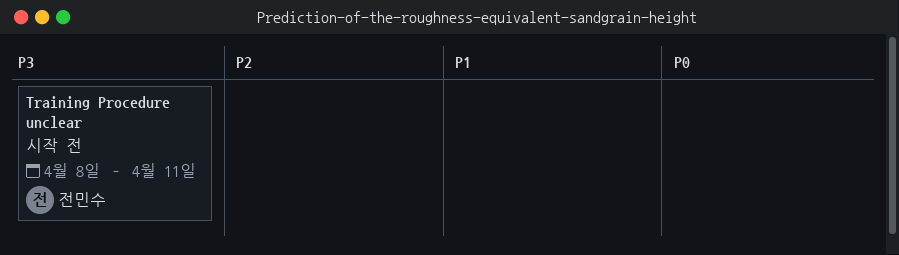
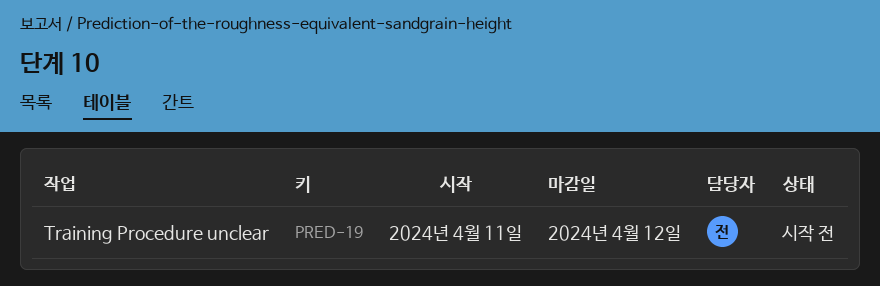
Training Procedure unclear, start: Apr 8 -> Apr 11
Training Procedure unclear, due: Apr 11 -> Apr 12

